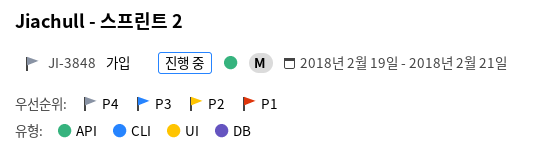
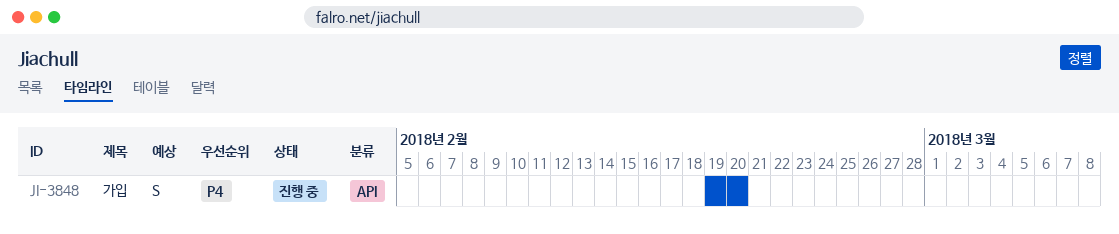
JI-3848, estimate: M -> S
JI-3848, due: Feb 21 -> Feb 20

